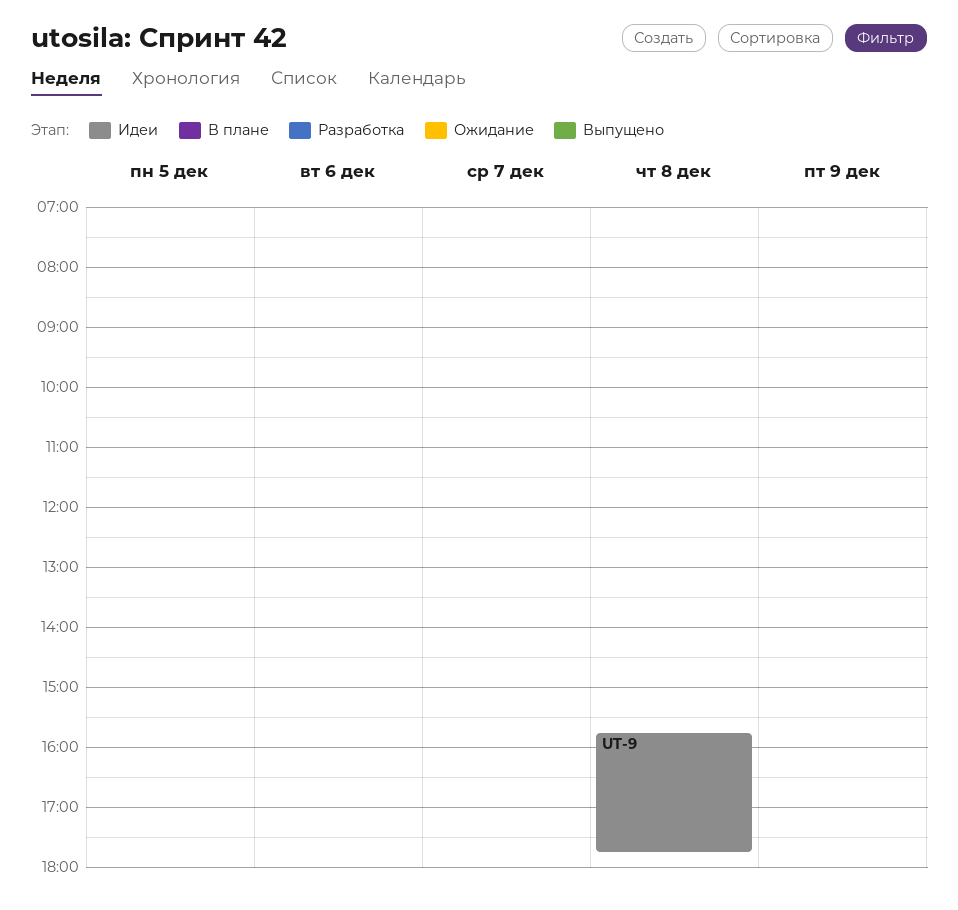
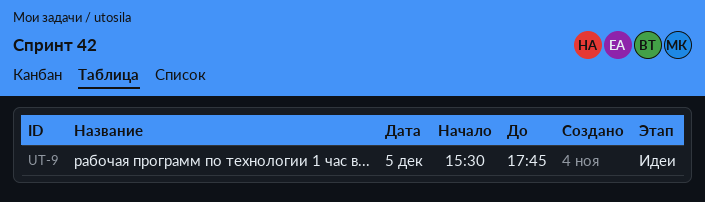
UT-9, day: Dec 8 -> Dec 5
UT-9, begins: 15:45 -> 15:30

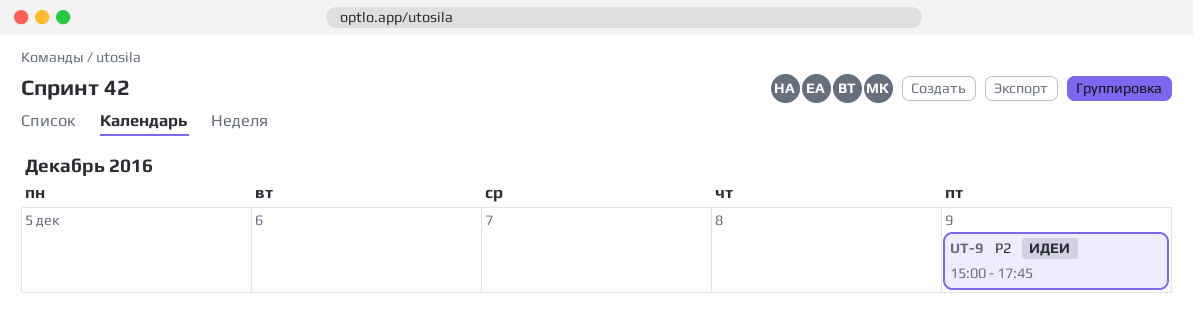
UT-9, day: Dec 5 -> Dec 9
UT-9, begins: 15:30 -> 15:00

